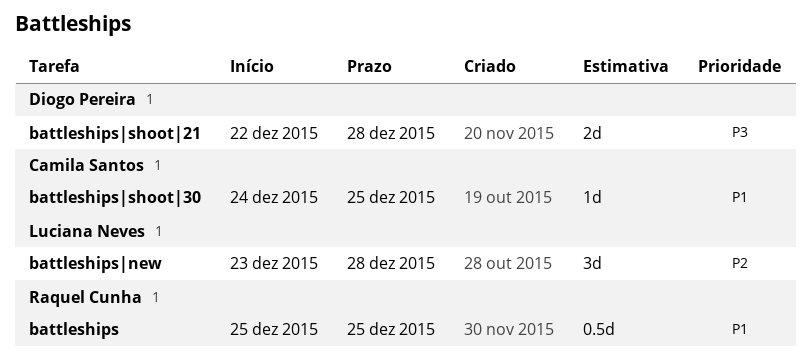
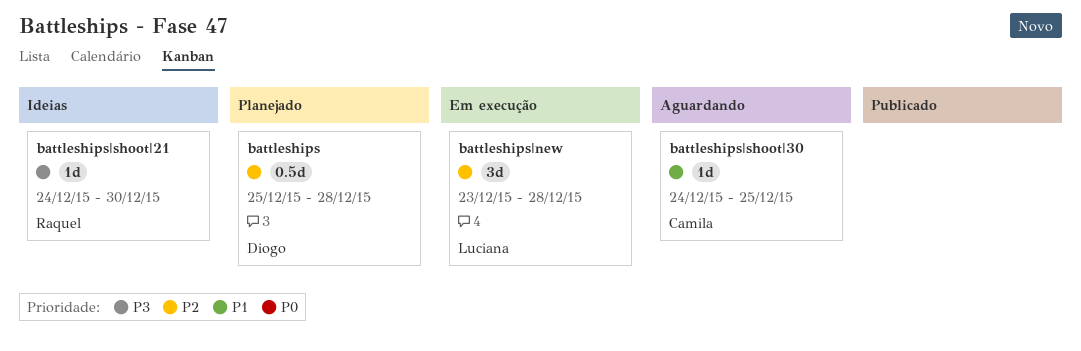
battleships, owner: Raquel Cunha -> Diogo Pereira
battleships, priority: P1 -> P2
battleships, due: Dec 25 -> Dec 28
battleships|shoot|21, owner: Diogo Pereira -> Raquel Cunha
battleships|shoot|21, estimate: 2d -> 1d
battleships|shoot|21, start: Dec 22 -> Dec 24
battleships|shoot|21, due: Dec 28 -> Dec 30

